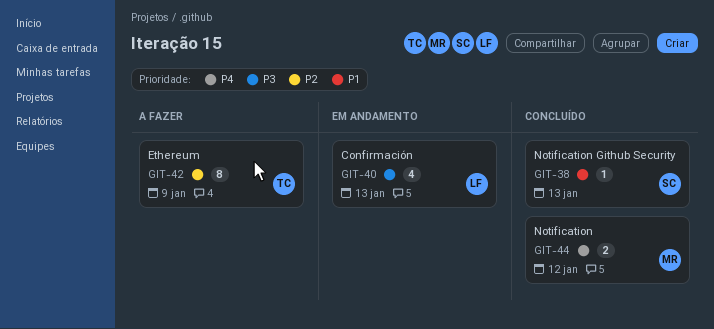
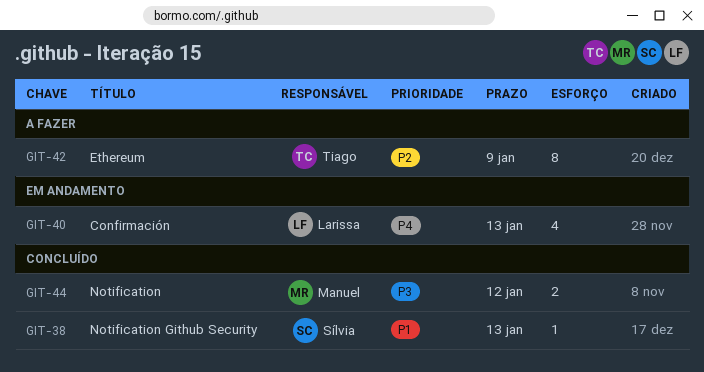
GIT-40, priority: P3 -> P4
GIT-44, priority: P4 -> P3

